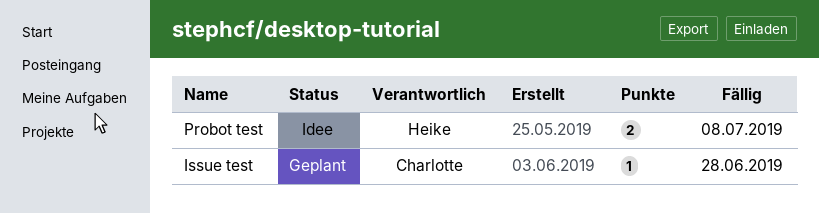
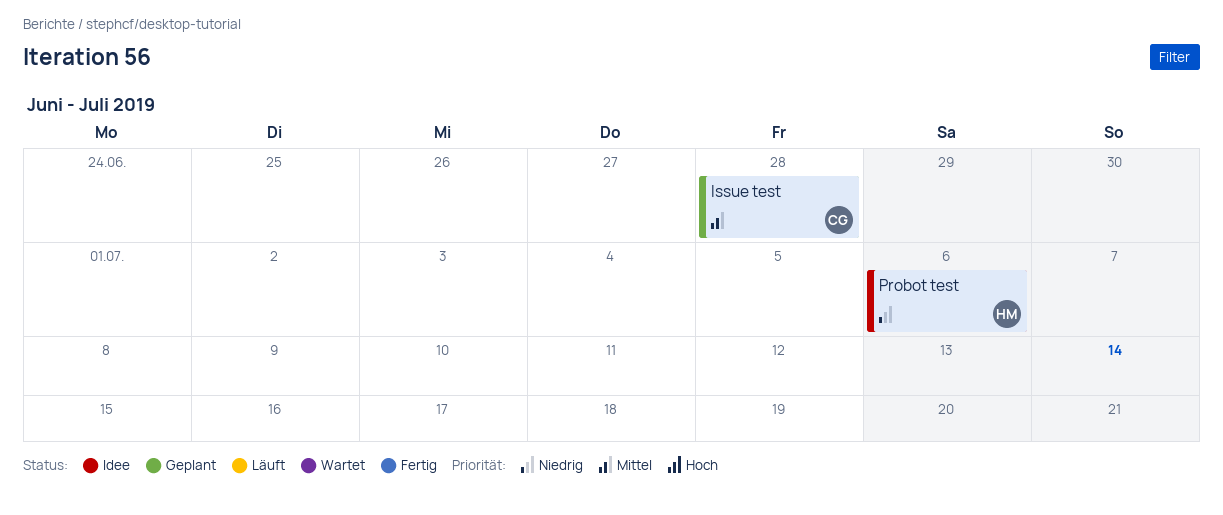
Probot test, due: Jul 8 -> Jul 6

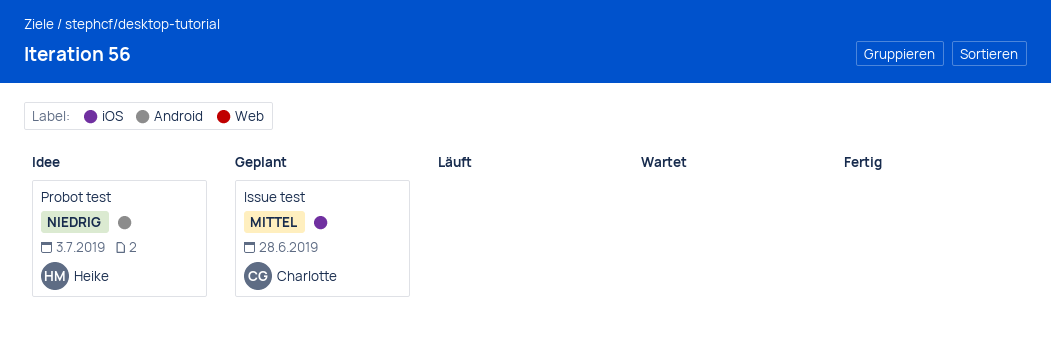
Probot test, due: Jul 6 -> Jul 3

